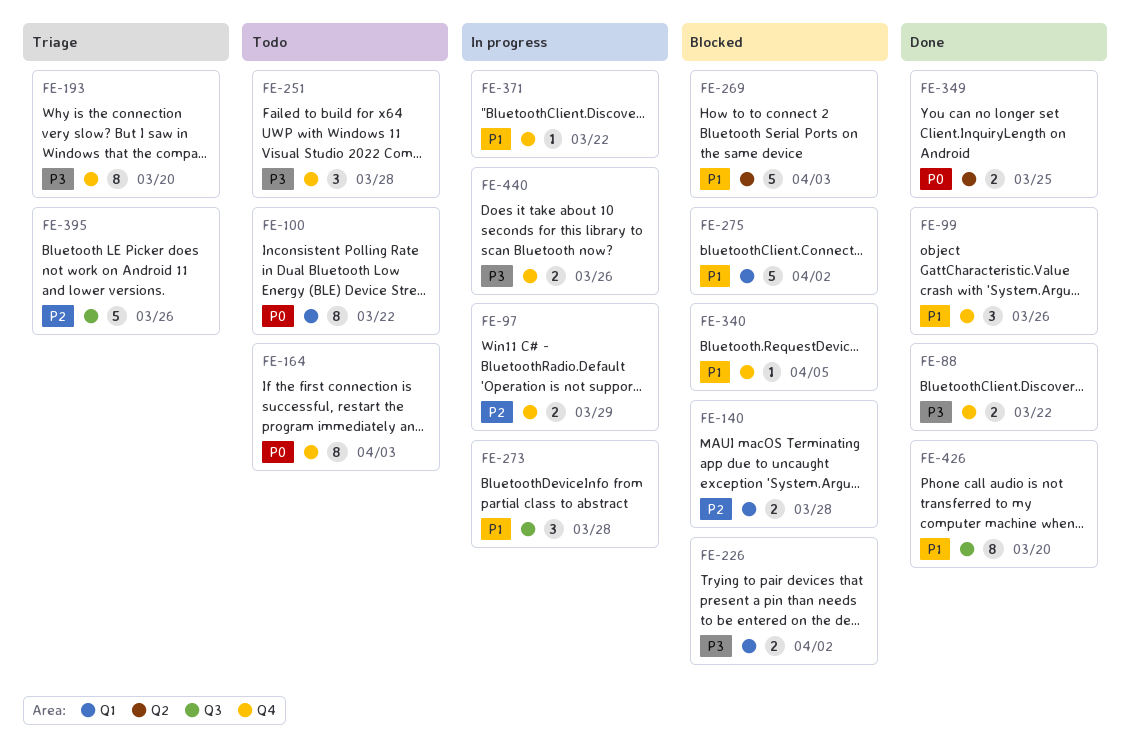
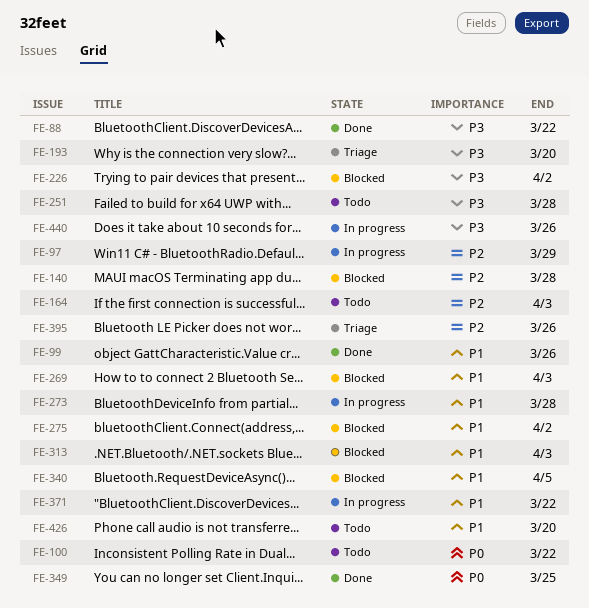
FE-164, priority: P0 -> P2
FE-313: none -> present
FE-426, status: Done -> Todo

